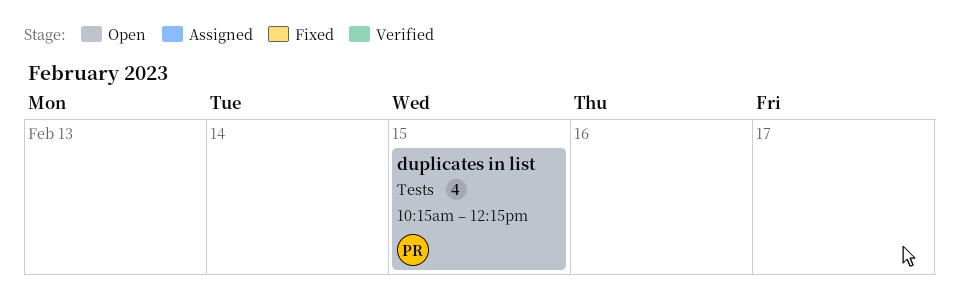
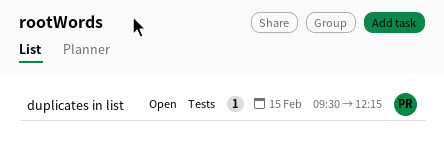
duplicates in list, estimate: 4 -> 1
duplicates in list, begins: 10:15 -> 09:30

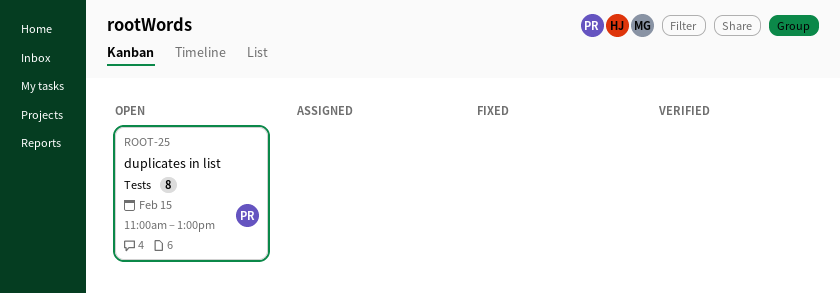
duplicates in list, estimate: 1 -> 8
duplicates in list, begins: 09:30 -> 11:00
duplicates in list, ends: 12:15 -> 13:00

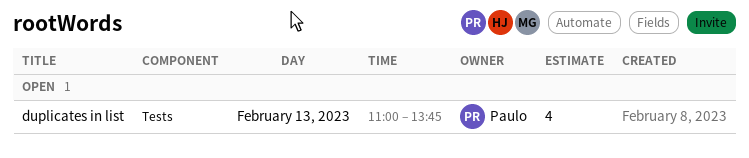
duplicates in list, estimate: 8 -> 4
duplicates in list, day: Feb 15 -> Feb 13
duplicates in list, ends: 13:00 -> 13:45

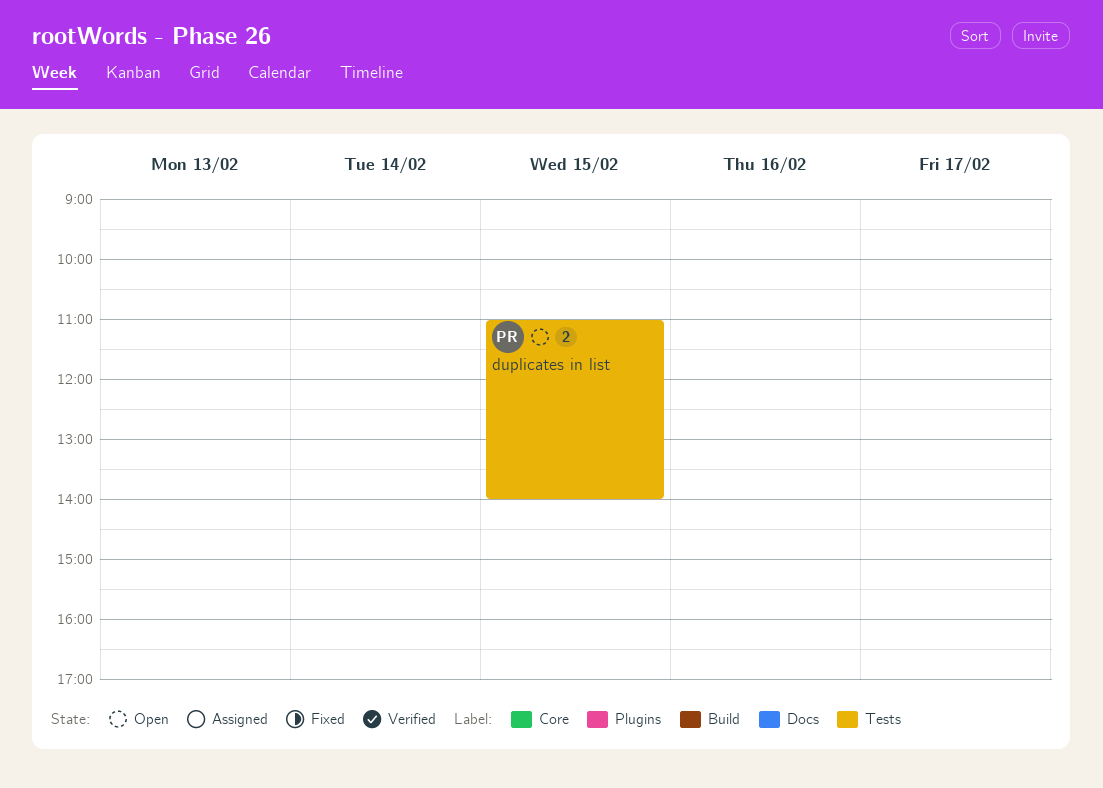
duplicates in list, estimate: 4 -> 2
duplicates in list, day: Feb 13 -> Feb 15
duplicates in list, ends: 13:45 -> 14:00

